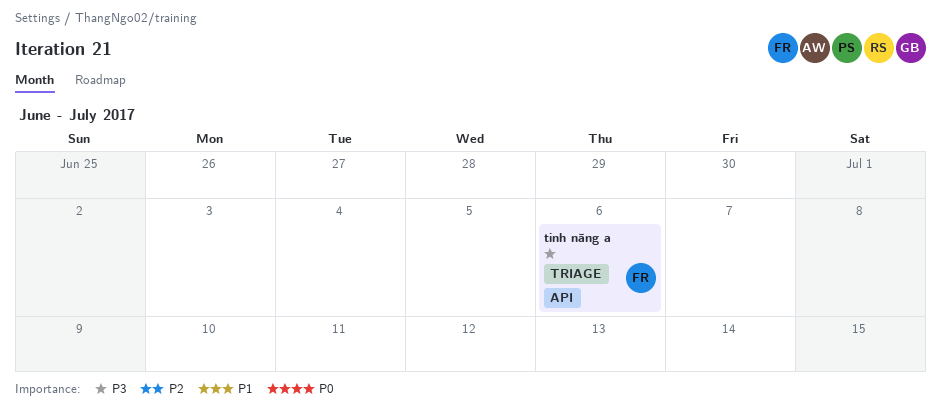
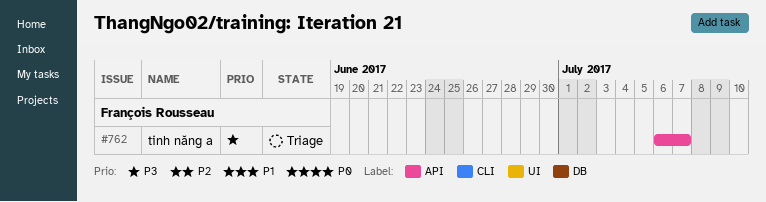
tinh năng a, due: Jul 6 -> Jul 7

